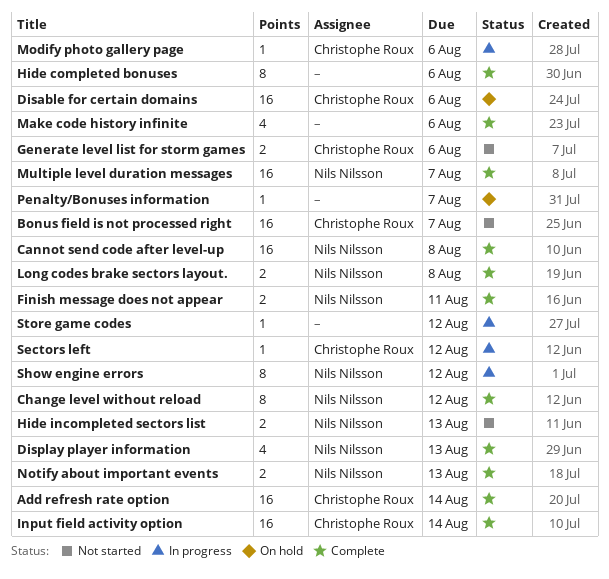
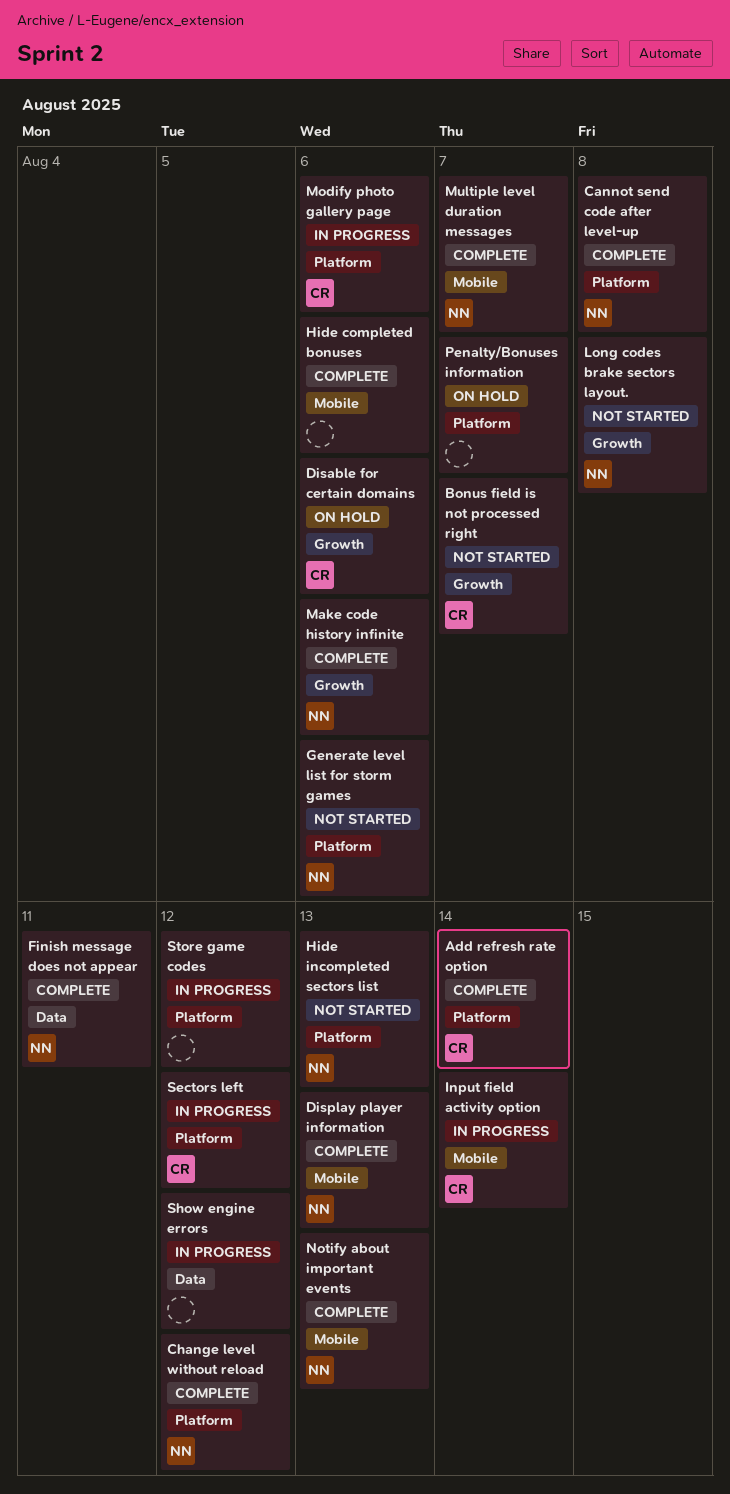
Generate level list for storm games, owner: Christophe Roux -> Nils Nilsson
Input field activity option, status: Complete -> In progress
Long codes brake sectors layout., status: Complete -> Not started
Make code history infinite, owner: none -> Nils Nilsson
Show engine errors, owner: Nils Nilsson -> none

